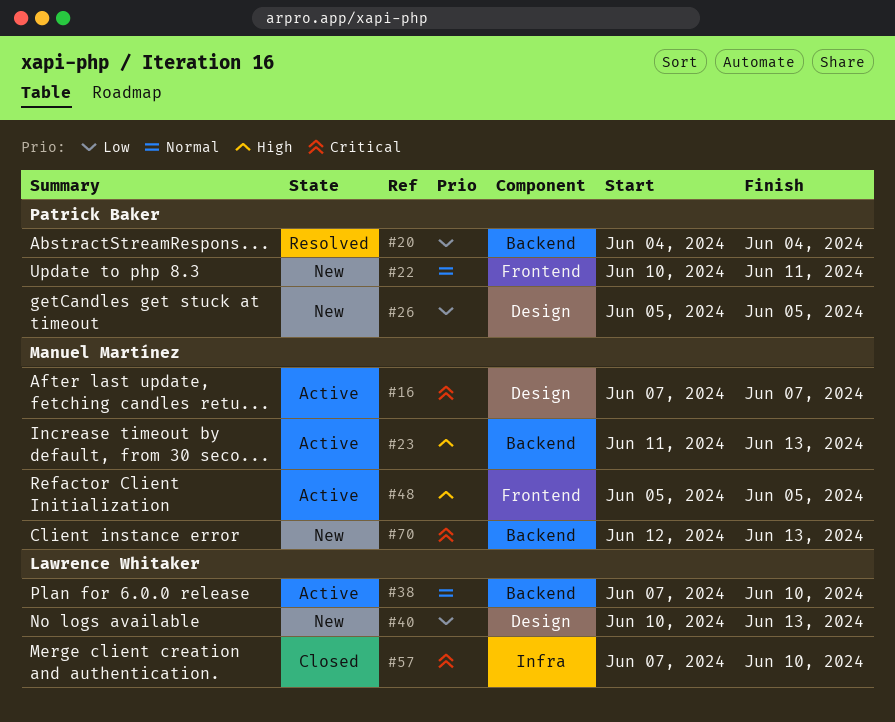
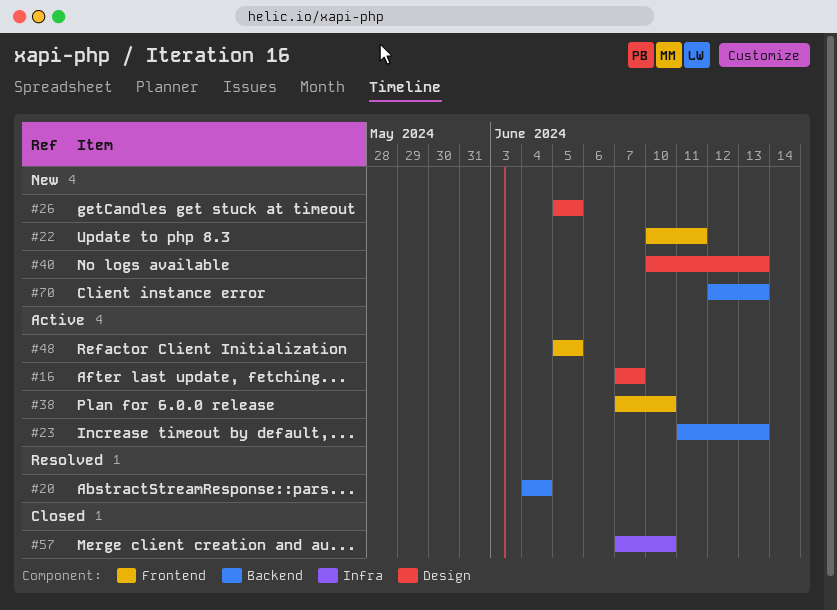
#38, label: Backend -> Frontend

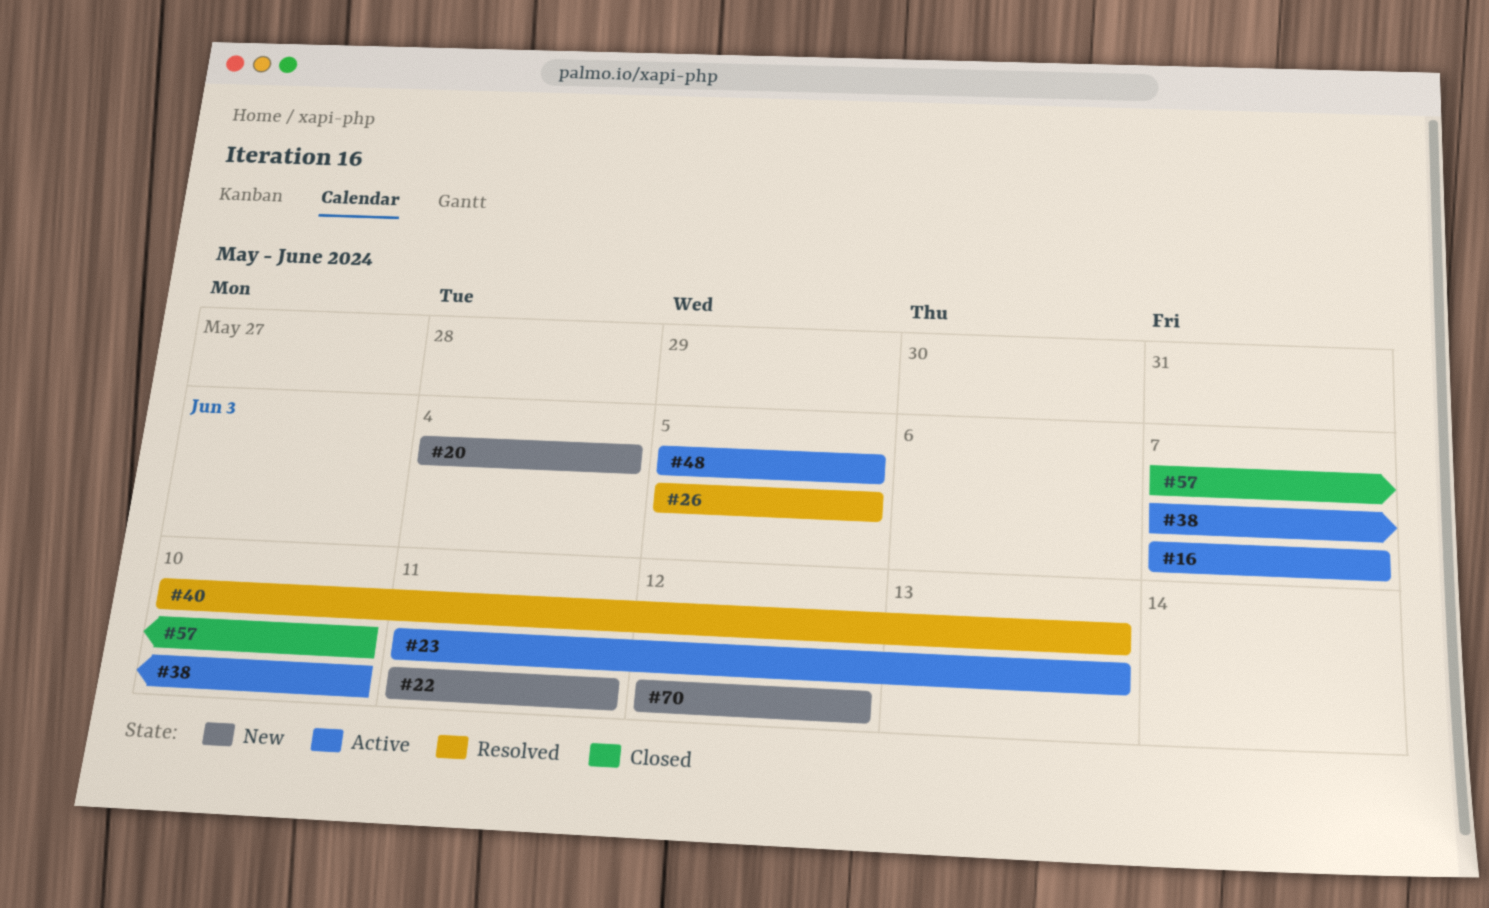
#20, status: Resolved -> New
#22, start: Jun 10 -> Jun 11
#26, status: New -> Resolved
#40, status: New -> Resolved
#70, due: Jun 13 -> Jun 12

